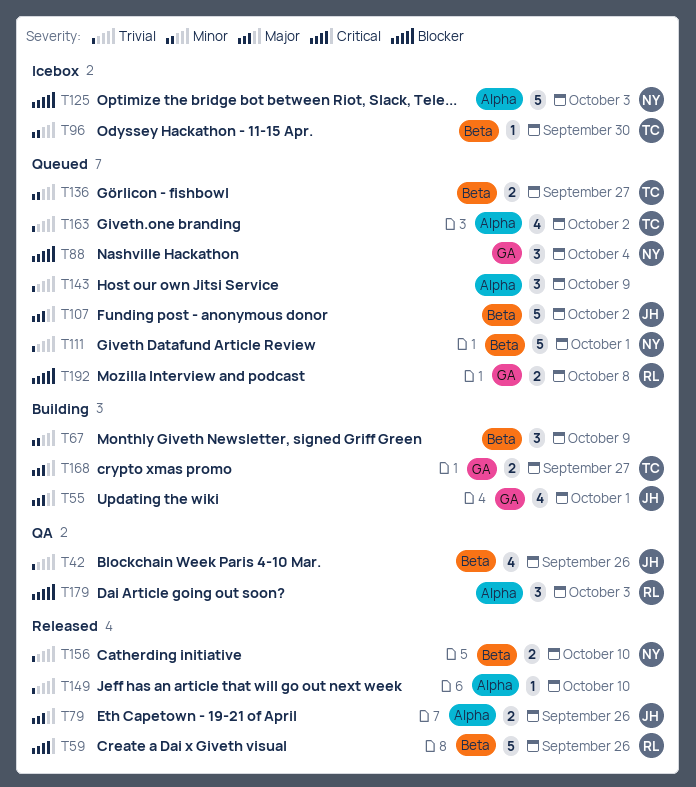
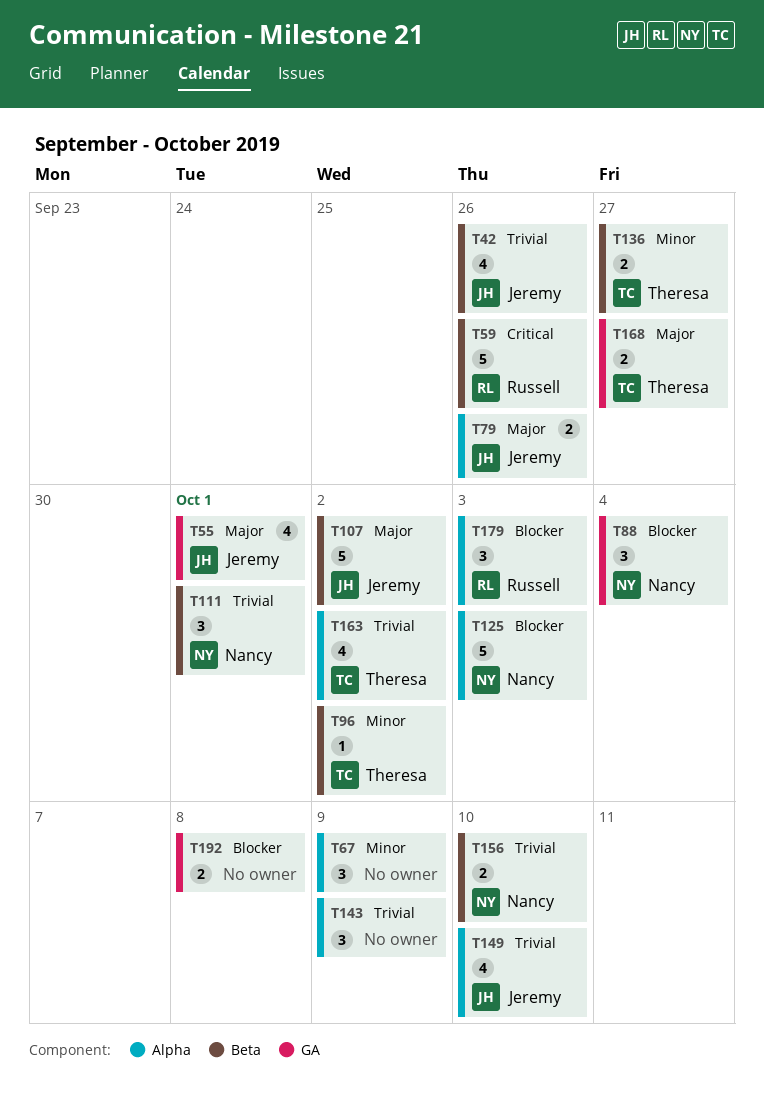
T67, label: Beta -> Alpha
T96, due: Sep 30 -> Oct 2
T111, estimate: 5 -> 3
T149, owner: none -> Jeremy
T149, estimate: 1 -> 4
T192, owner: Russell -> none

